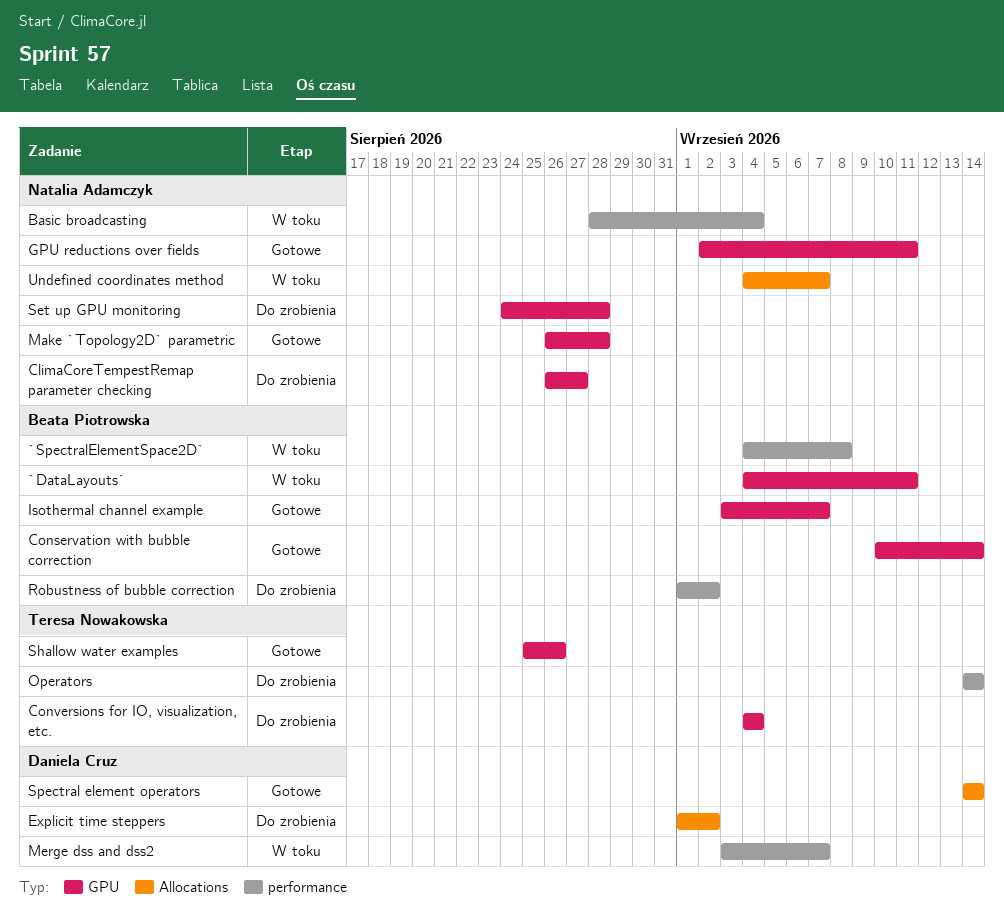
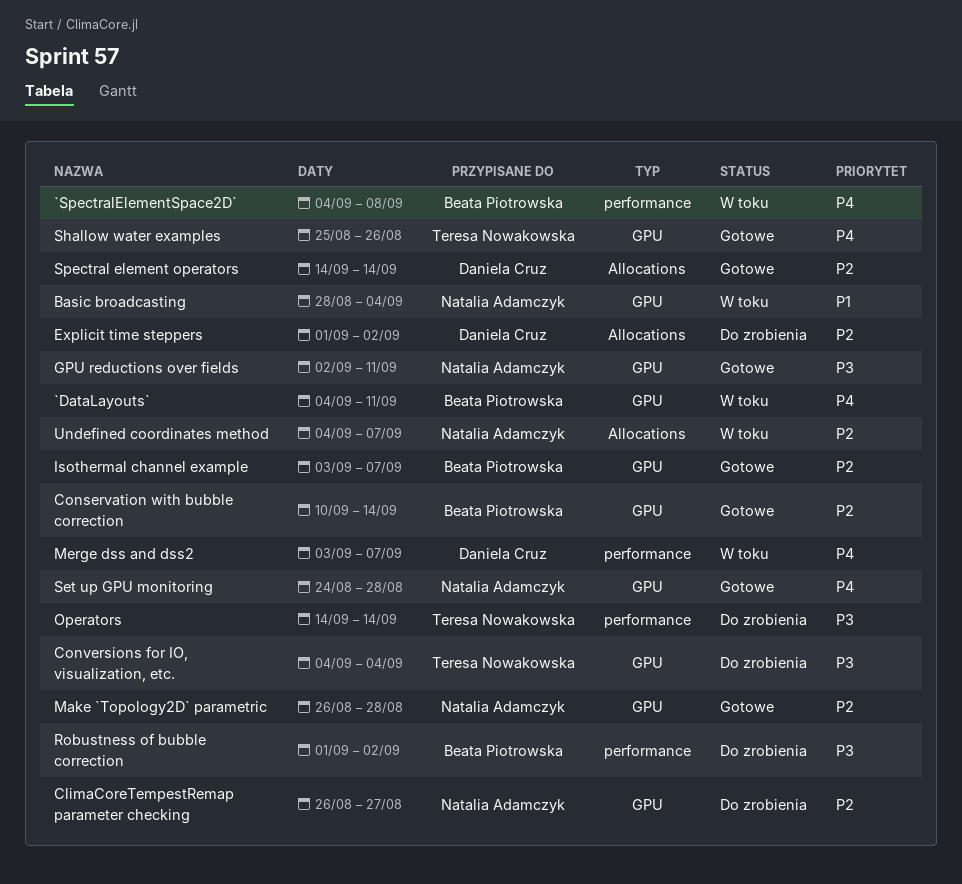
Basic broadcasting, label: performance -> GPU
Set up GPU monitoring, status: Do zrobienia -> Gotowe

